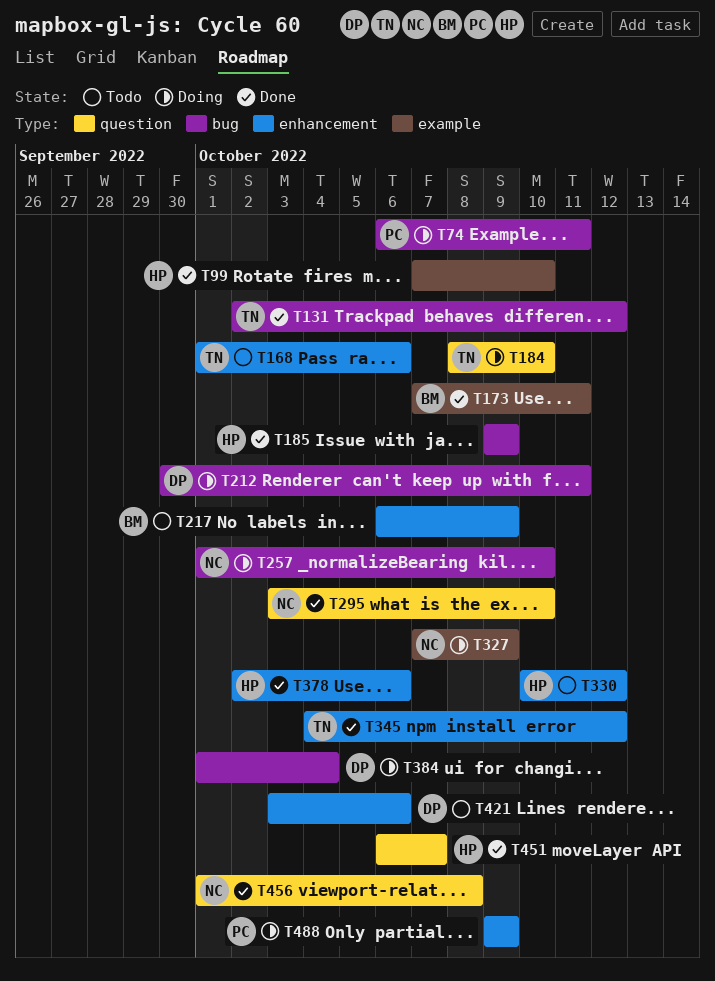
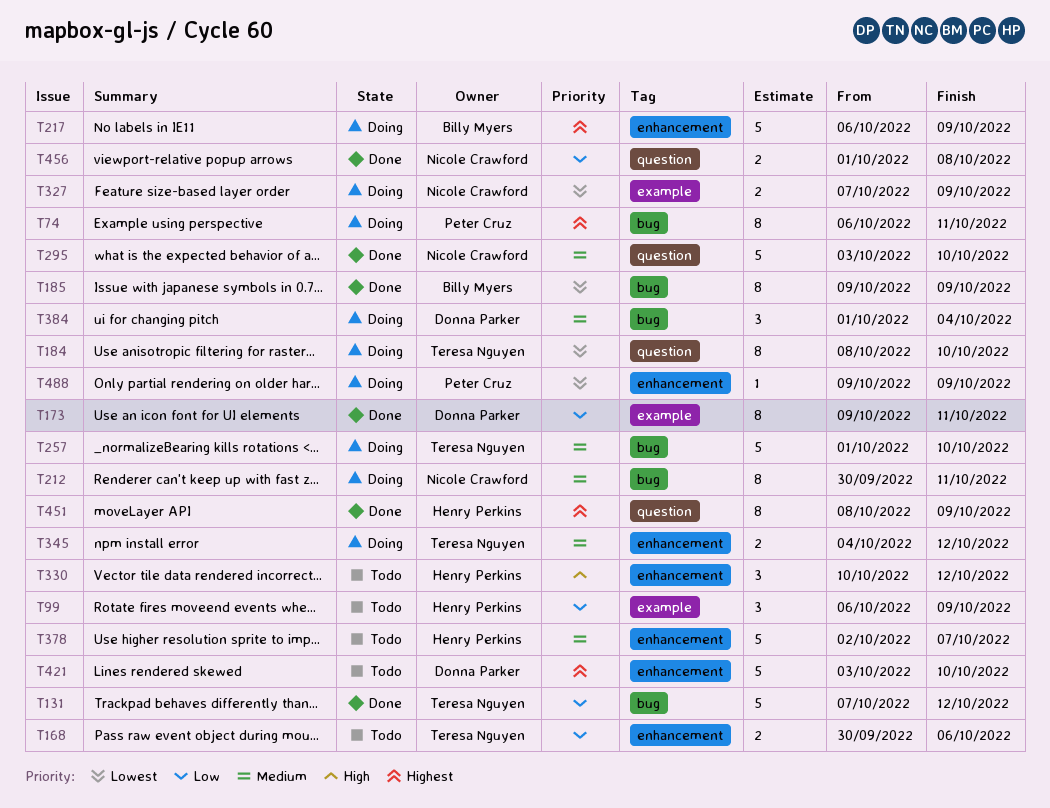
T99, status: Done -> Todo
T99, start: Oct 7 -> Oct 6
T99, due: Oct 10 -> Oct 9
T131, start: Oct 2 -> Oct 7
T168, start: Oct 1 -> Sep 30
T173, owner: Billy Myers -> Donna Parker
T173, start: Oct 7 -> Oct 9
T185, owner: Henry Perkins -> Billy Myers
T212, owner: Donna Parker -> Nicole Crawford
T217, status: Todo -> Doing
T257, owner: Nicole Crawford -> Teresa Nguyen
T345, status: Done -> Doing
T378, status: Done -> Todo
T378, due: Oct 6 -> Oct 7
T421, due: Oct 6 -> Oct 10
T451, start: Oct 6 -> Oct 8
T451, due: Oct 7 -> Oct 9

